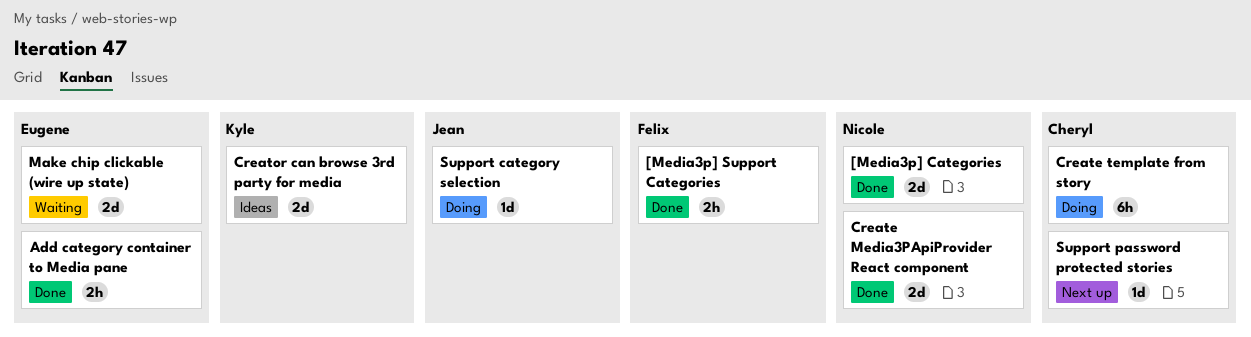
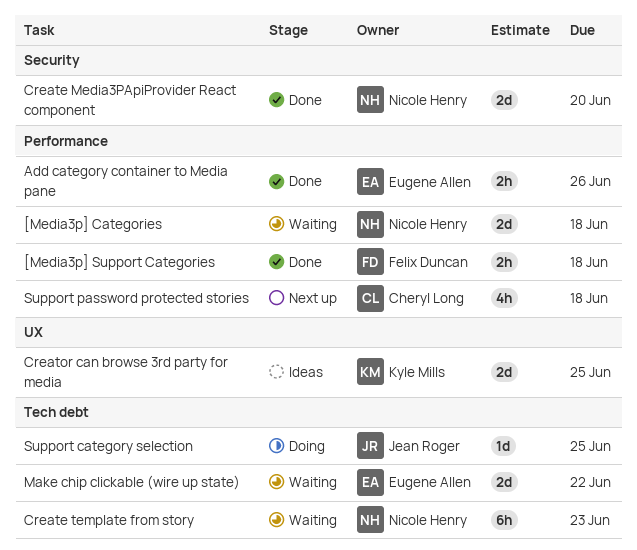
[Media3p] Categories, status: Done -> Waiting
Create template from story, status: Doing -> Waiting
Create template from story, owner: Cheryl Long -> Nicole Henry
Support password protected stories, estimate: 1d -> 4h

